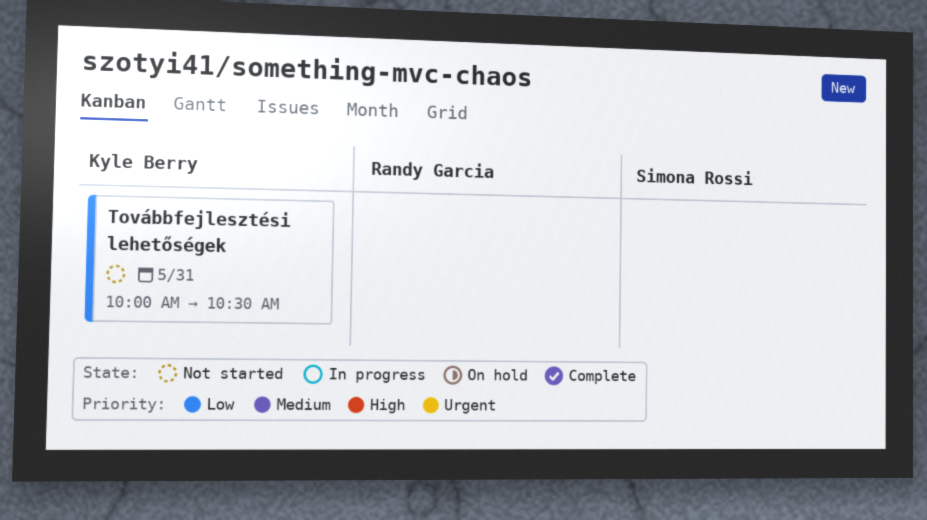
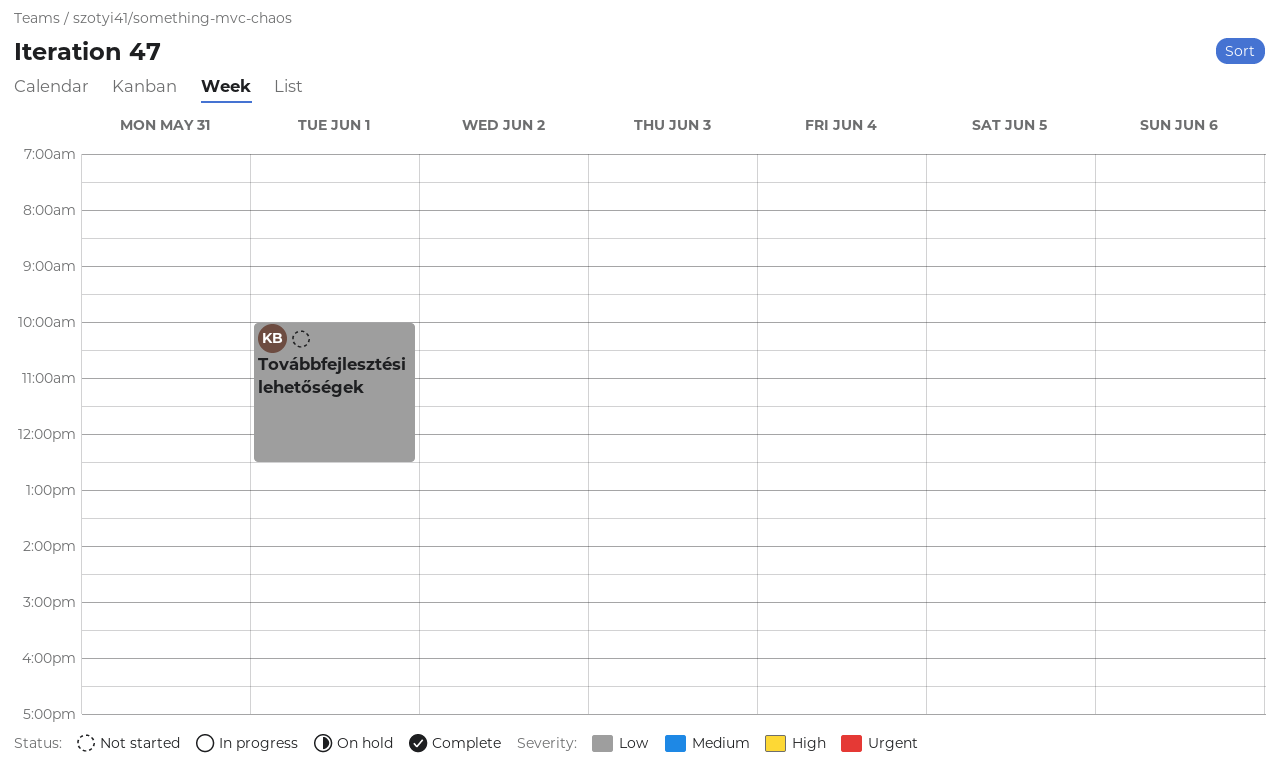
Továbbfejlesztési lehetőségek, day: May 31 -> Jun 1
Továbbfejlesztési lehetőségek, ends: 10:30 -> 12:30

